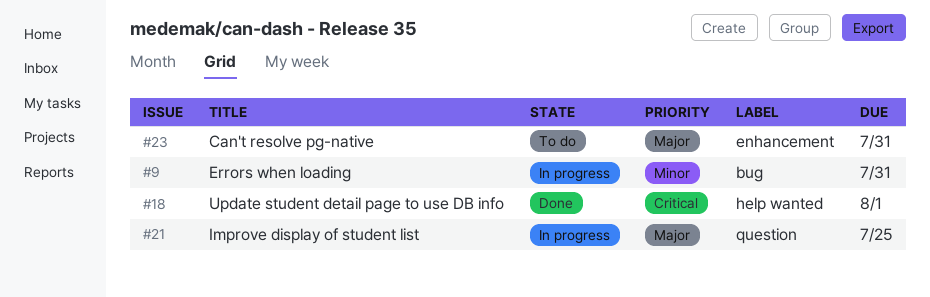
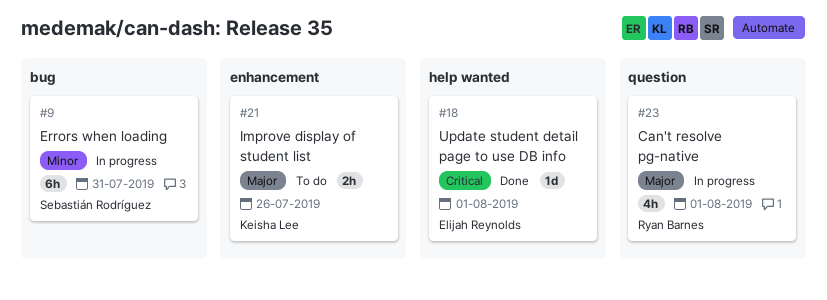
#21, status: In progress -> To do
#21, label: question -> enhancement
#21, due: Jul 25 -> Jul 26
#23, status: To do -> In progress
#23, label: enhancement -> question
#23, due: Jul 31 -> Aug 1

